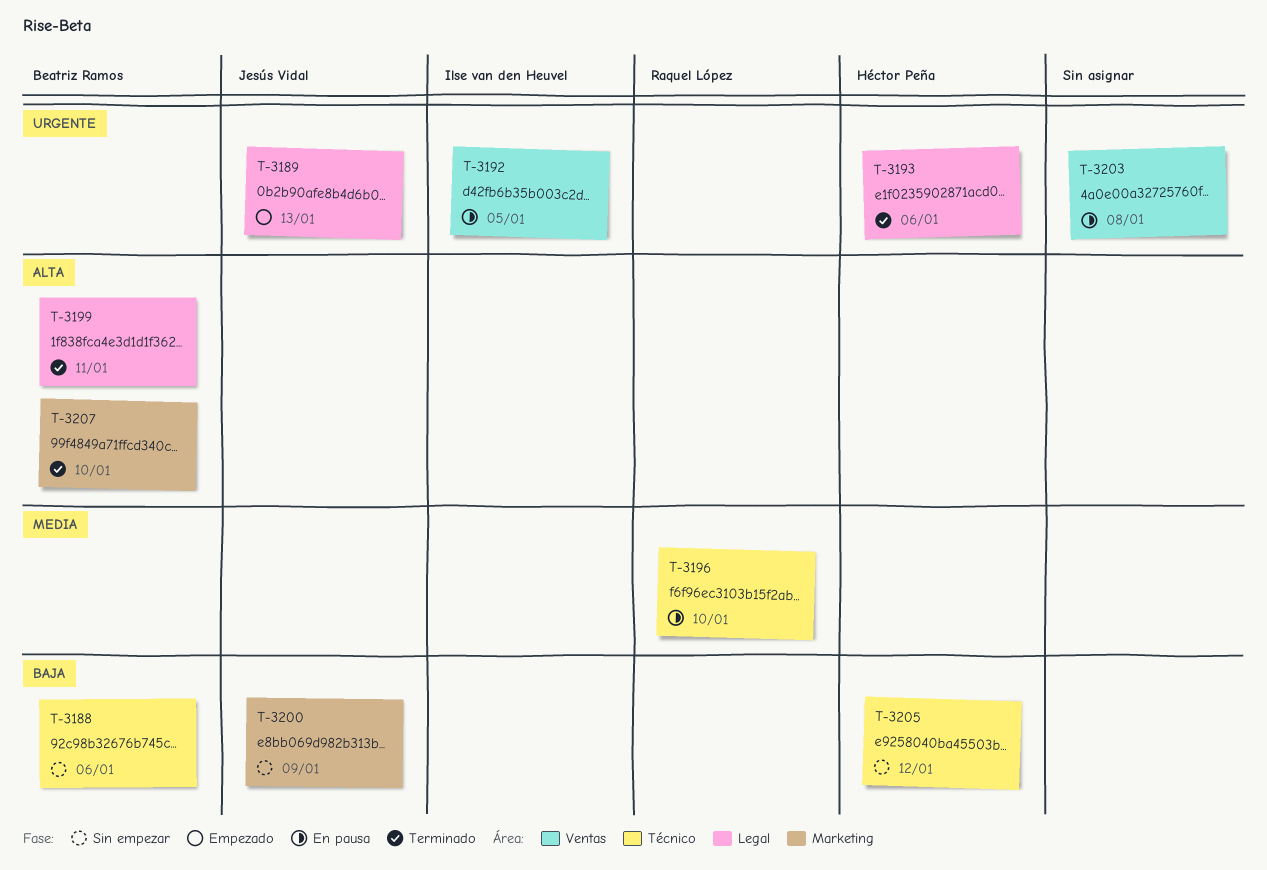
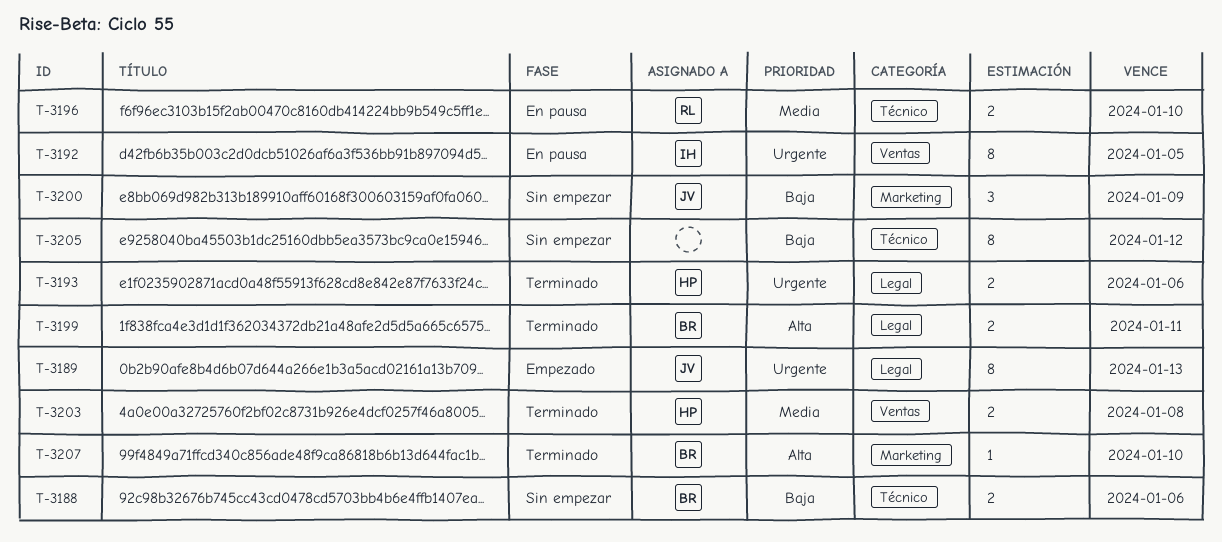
T-3203, status: En pausa -> Terminado
T-3203, owner: none -> Héctor Peña
T-3203, priority: Urgente -> Media
T-3205, owner: Héctor Peña -> none

